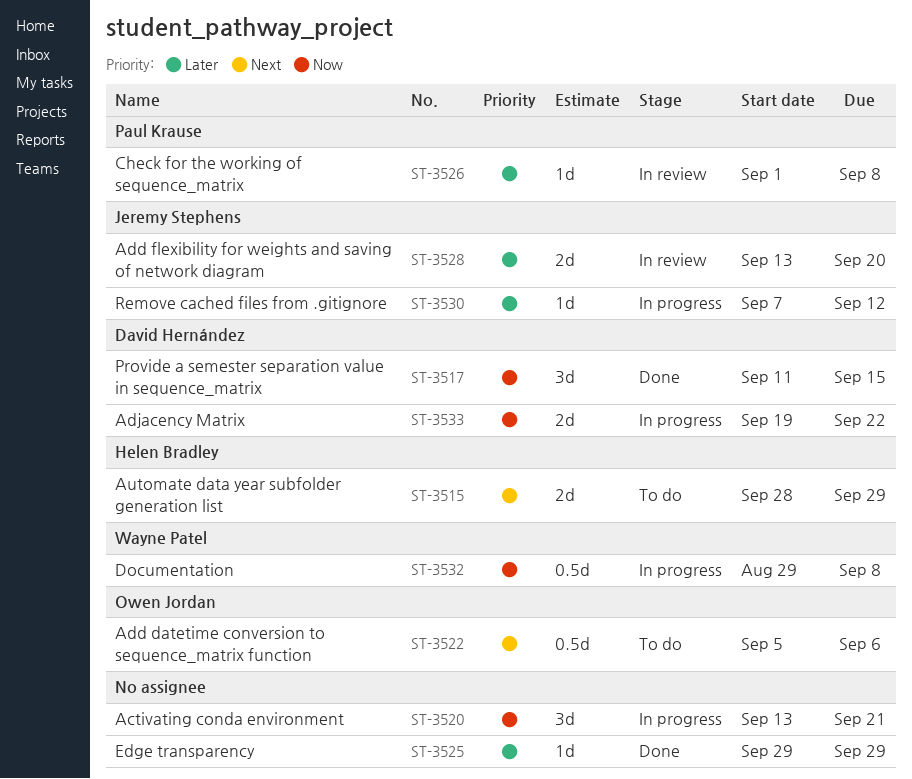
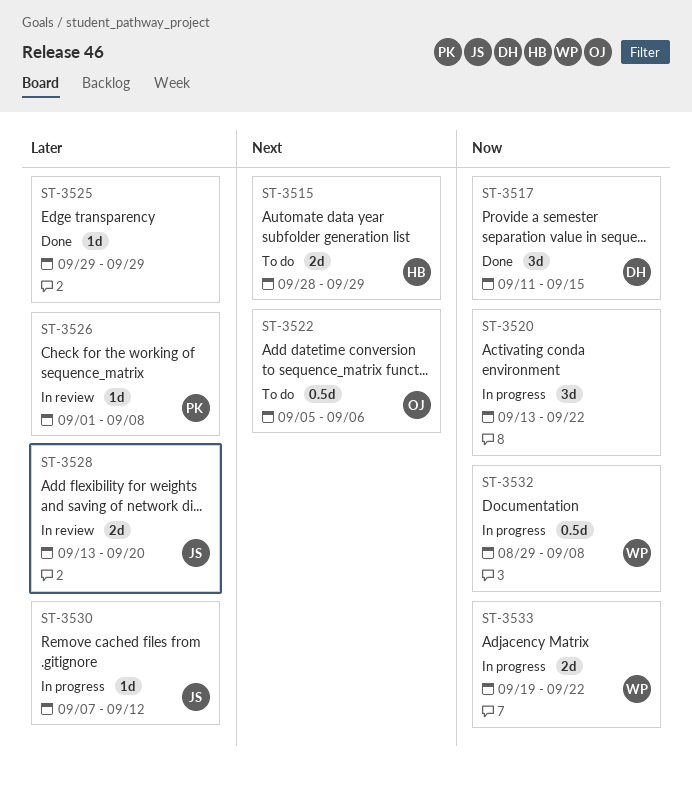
ST-3520, due: Sep 21 -> Sep 22
ST-3533, owner: David Hernández -> Wayne Patel

